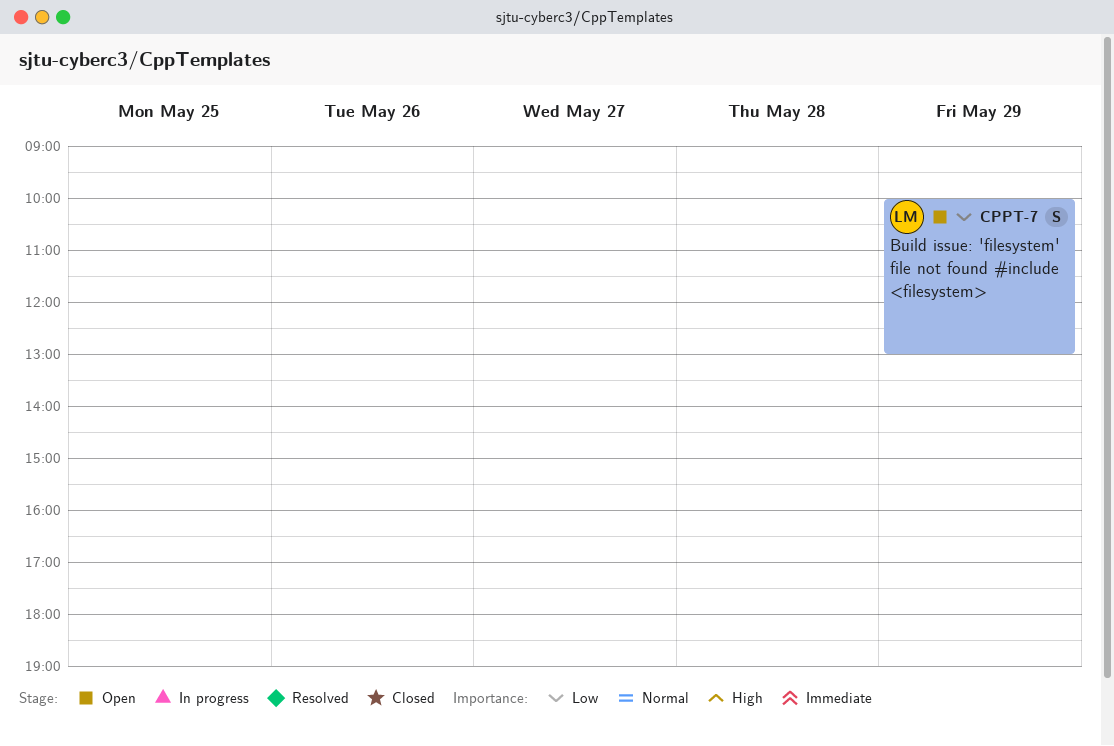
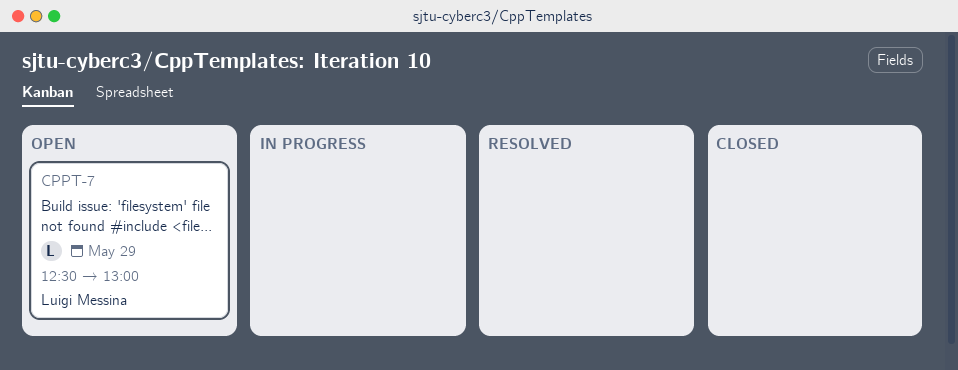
CPPT-7, estimate: S -> L
CPPT-7, begins: 10:00 -> 12:30

